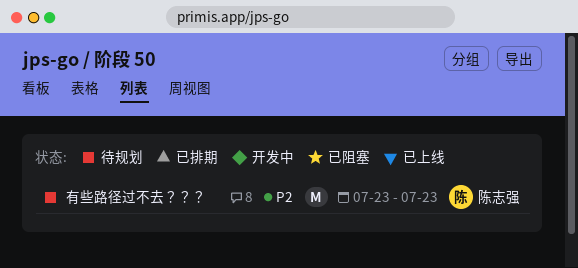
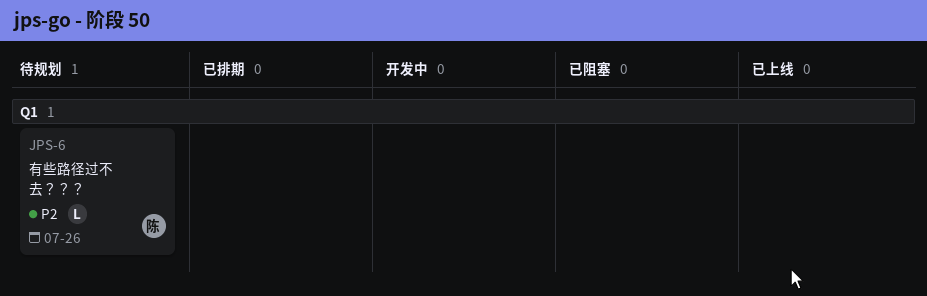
有些路径过不去？？？, estimate: M -> L
有些路径过不去？？？, due: Jul 23 -> Jul 26

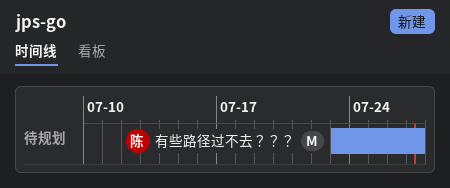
有些路径过不去？？？, estimate: L -> M
有些路径过不去？？？, due: Jul 26 -> Jul 27

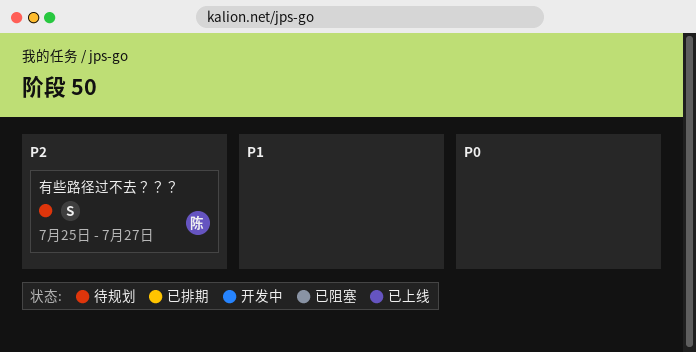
有些路径过不去？？？, estimate: M -> S
有些路径过不去？？？, start: Jul 23 -> Jul 25

